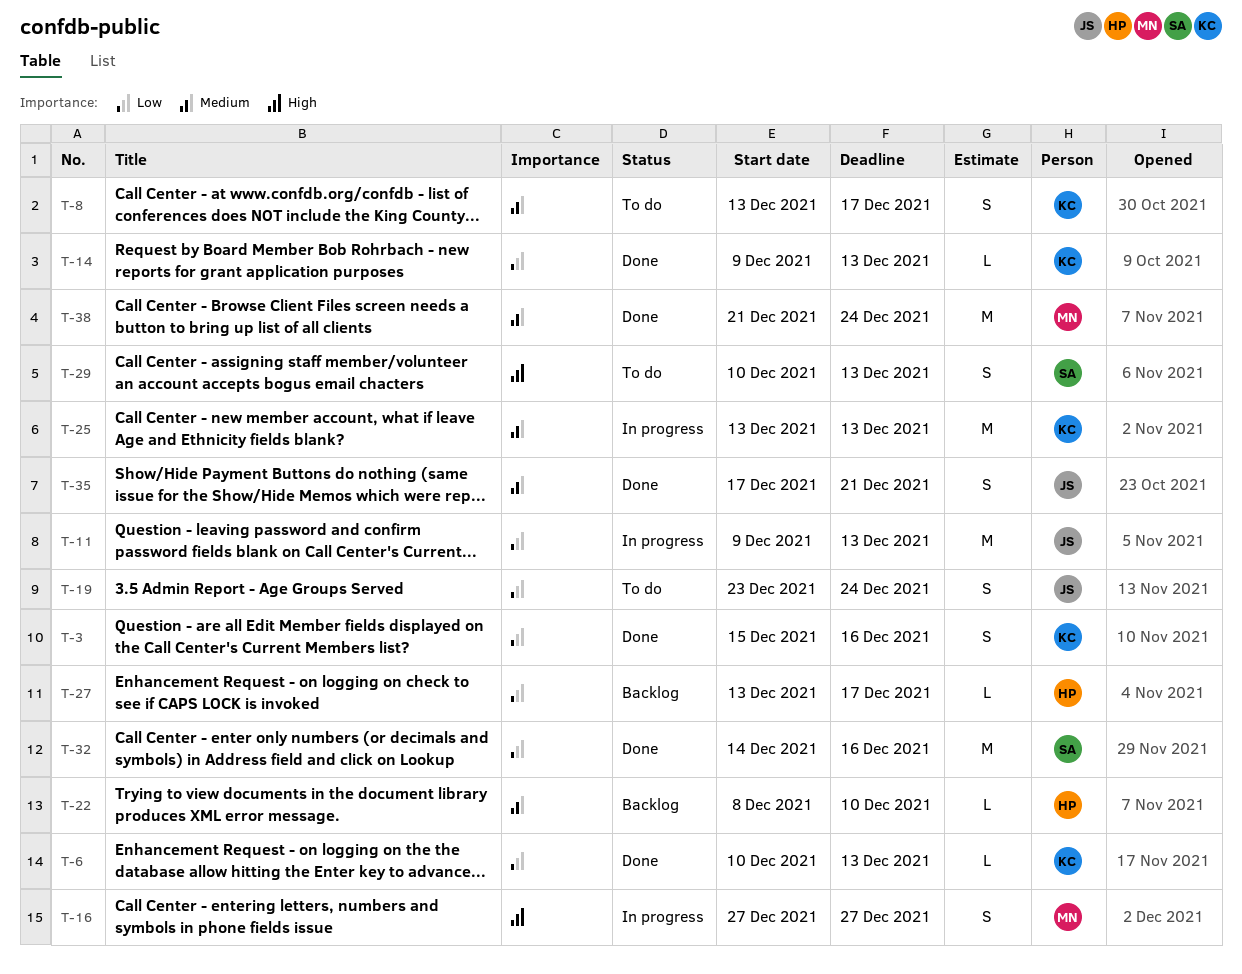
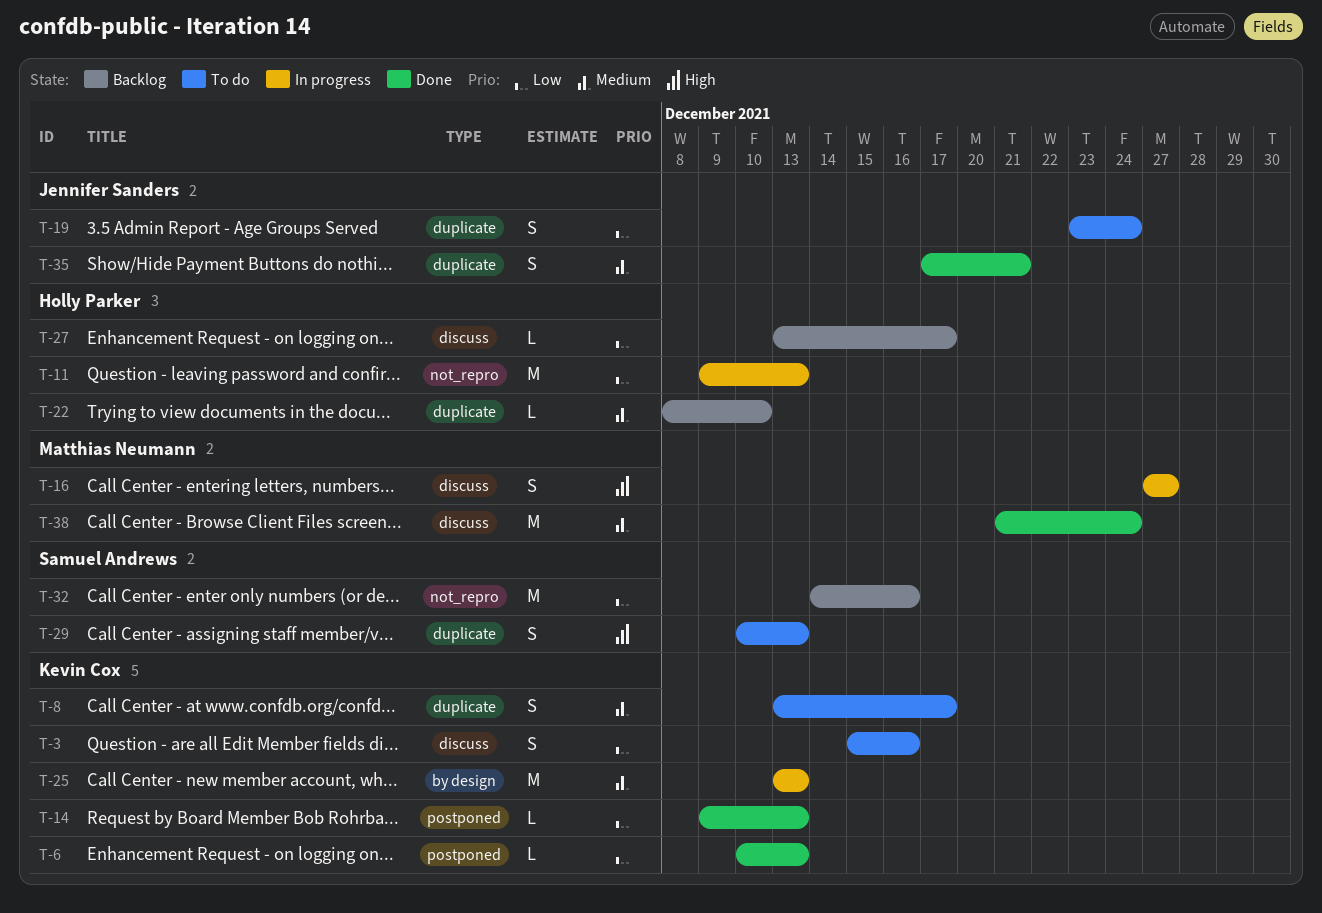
T-3, status: Done -> To do
T-11, owner: Jennifer Sanders -> Holly Parker
T-32, status: Done -> Backlog

